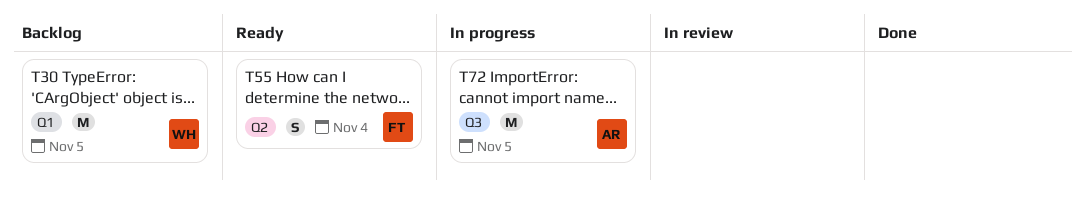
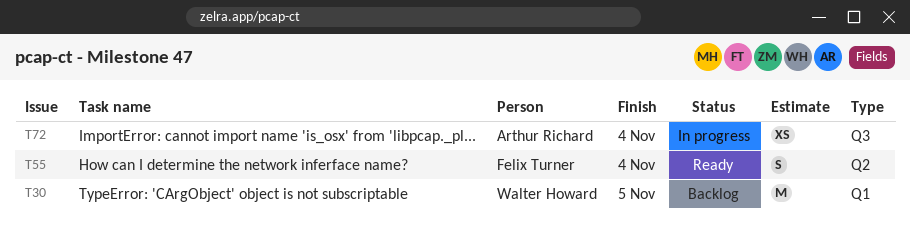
T72, estimate: M -> XS
T72, due: Nov 5 -> Nov 4

